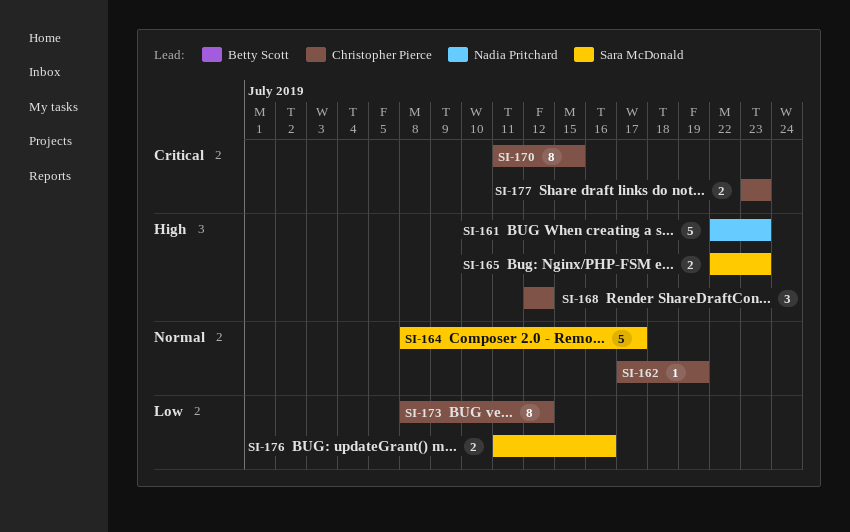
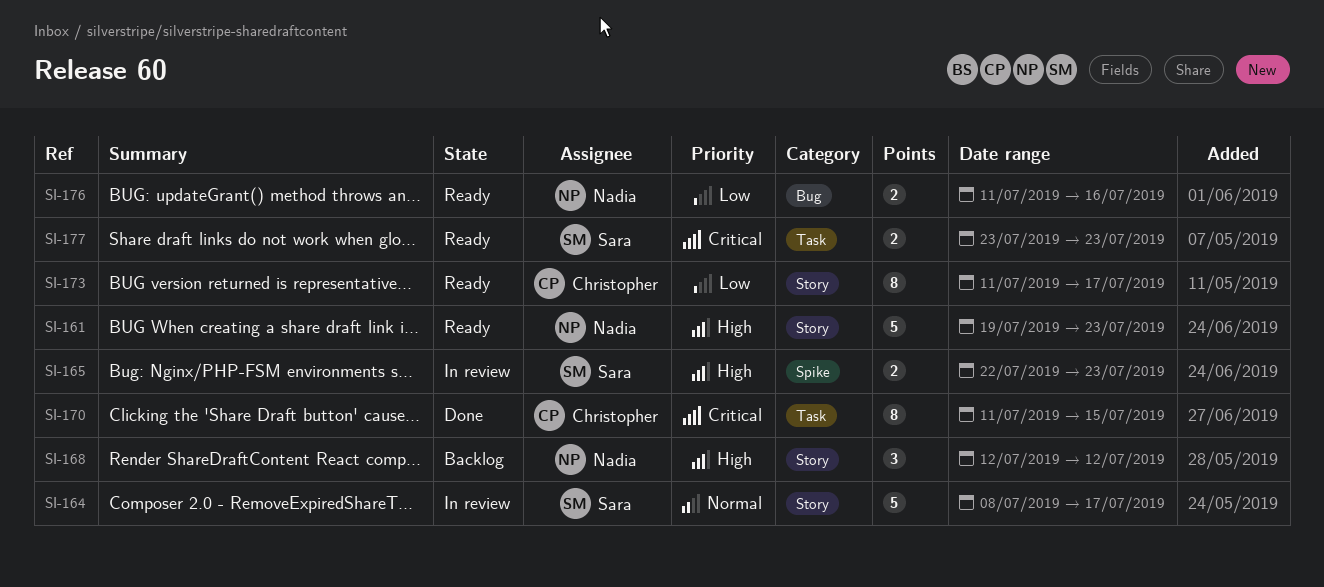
SI-161, start: Jul 22 -> Jul 19
SI-162: present -> none
SI-168, owner: Christopher Pierce -> Nadia Pritchard
SI-173, start: Jul 8 -> Jul 11
SI-173, due: Jul 12 -> Jul 17
SI-176, owner: Sara McDonald -> Nadia Pritchard
SI-177, owner: Christopher Pierce -> Sara McDonald

